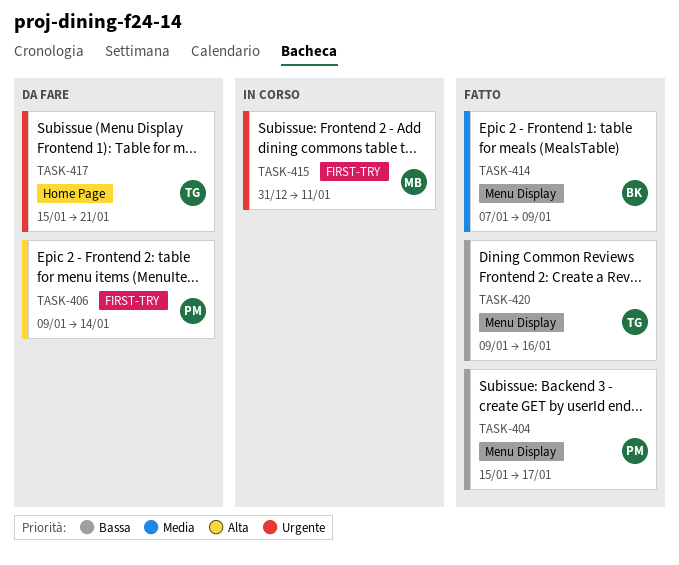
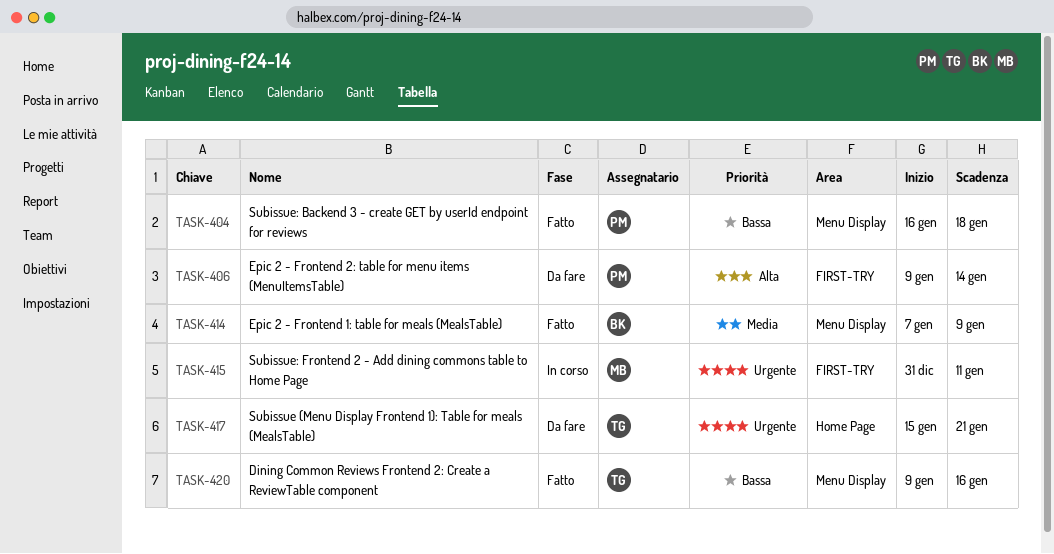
TASK-404, start: Jan 15 -> Jan 16
TASK-404, due: Jan 17 -> Jan 18

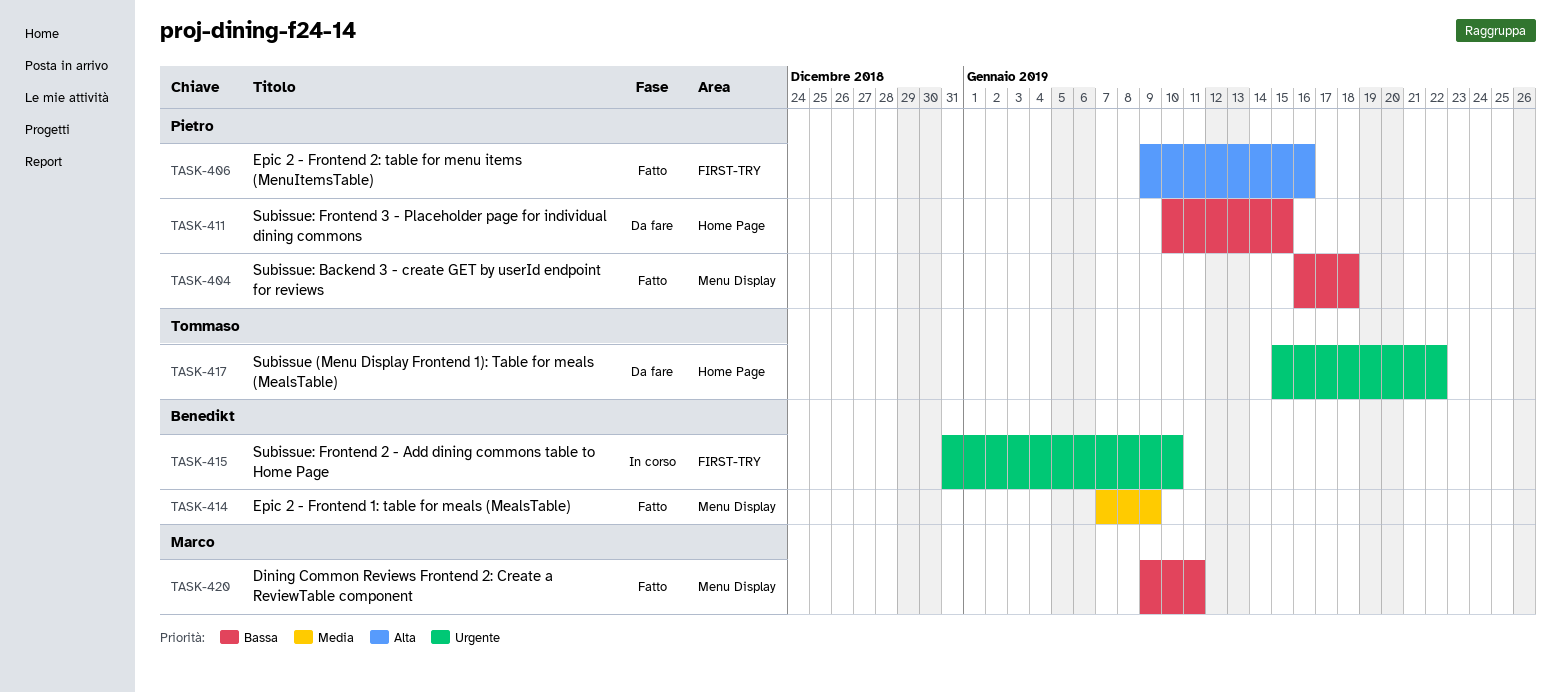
TASK-406, status: Da fare -> Fatto
TASK-406, due: Jan 14 -> Jan 16
TASK-411: none -> present
TASK-415, owner: Marco -> Benedikt
TASK-415, due: Jan 11 -> Jan 10
TASK-417, due: Jan 21 -> Jan 22
TASK-420, owner: Tommaso -> Marco
TASK-420, due: Jan 16 -> Jan 11

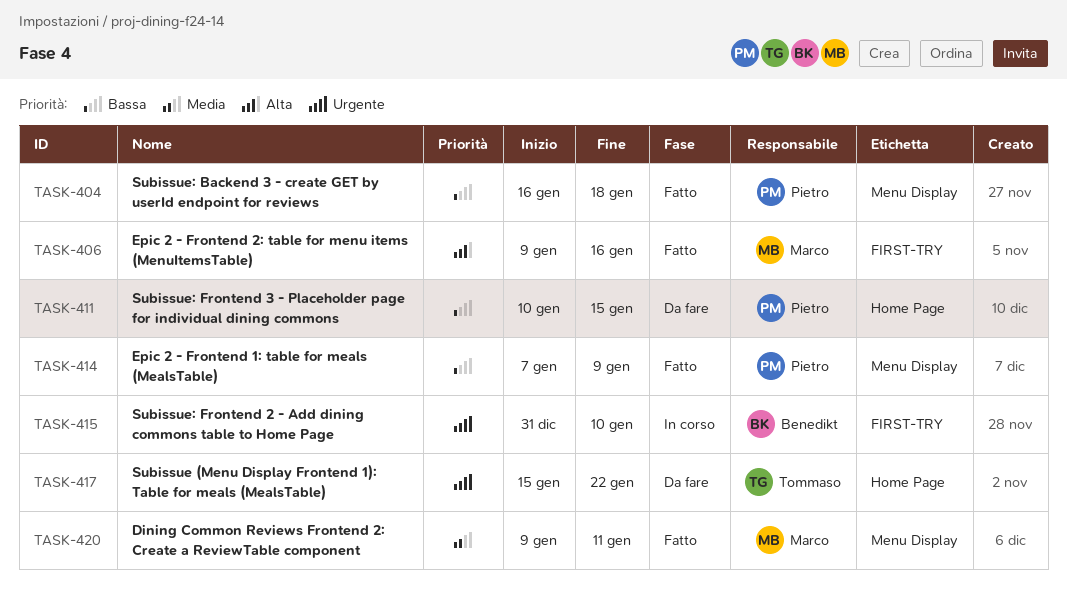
TASK-406, owner: Pietro -> Marco
TASK-414, owner: Benedikt -> Pietro
TASK-414, priority: Media -> Bassa
TASK-420, priority: Bassa -> Media

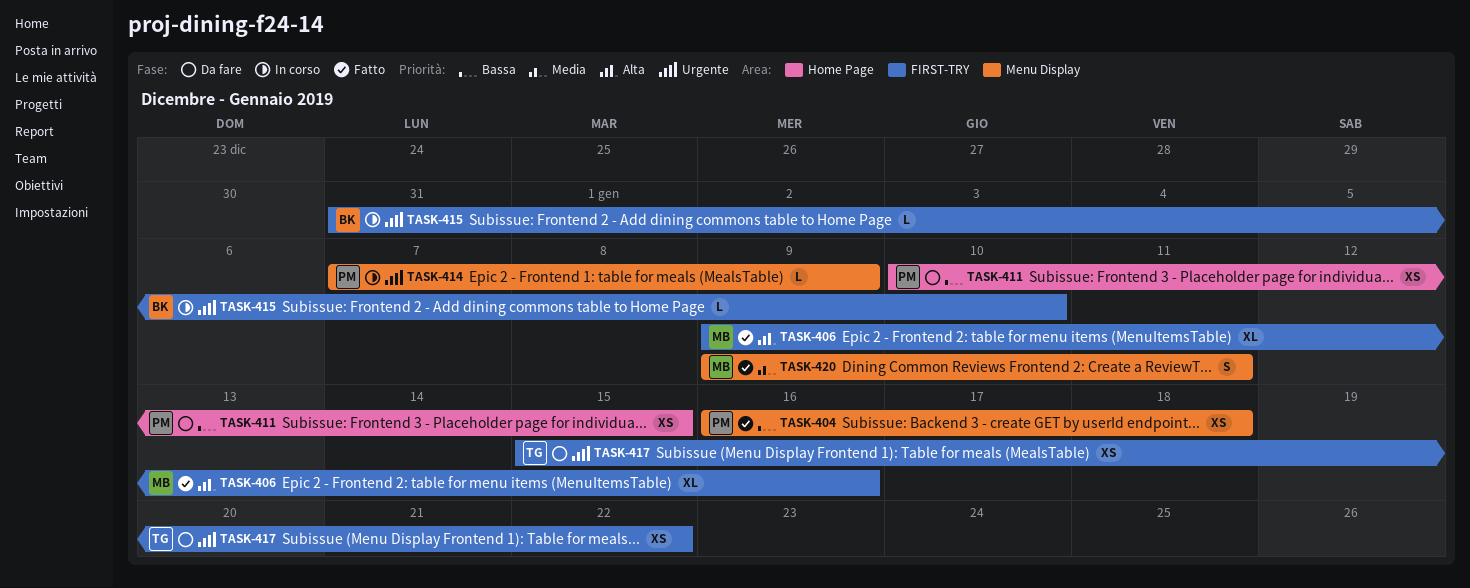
TASK-414, status: Fatto -> In corso
TASK-414, priority: Bassa -> Urgente
TASK-417, label: Home Page -> FIRST-TRY

